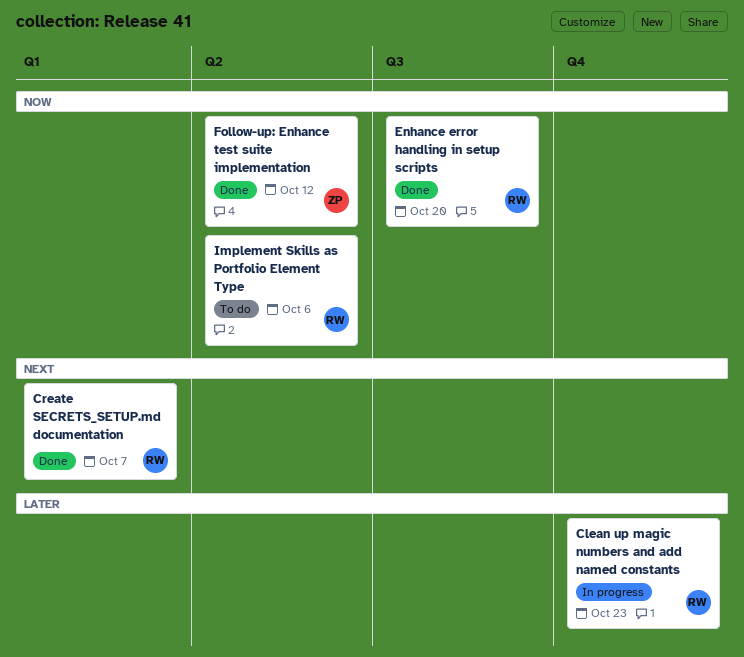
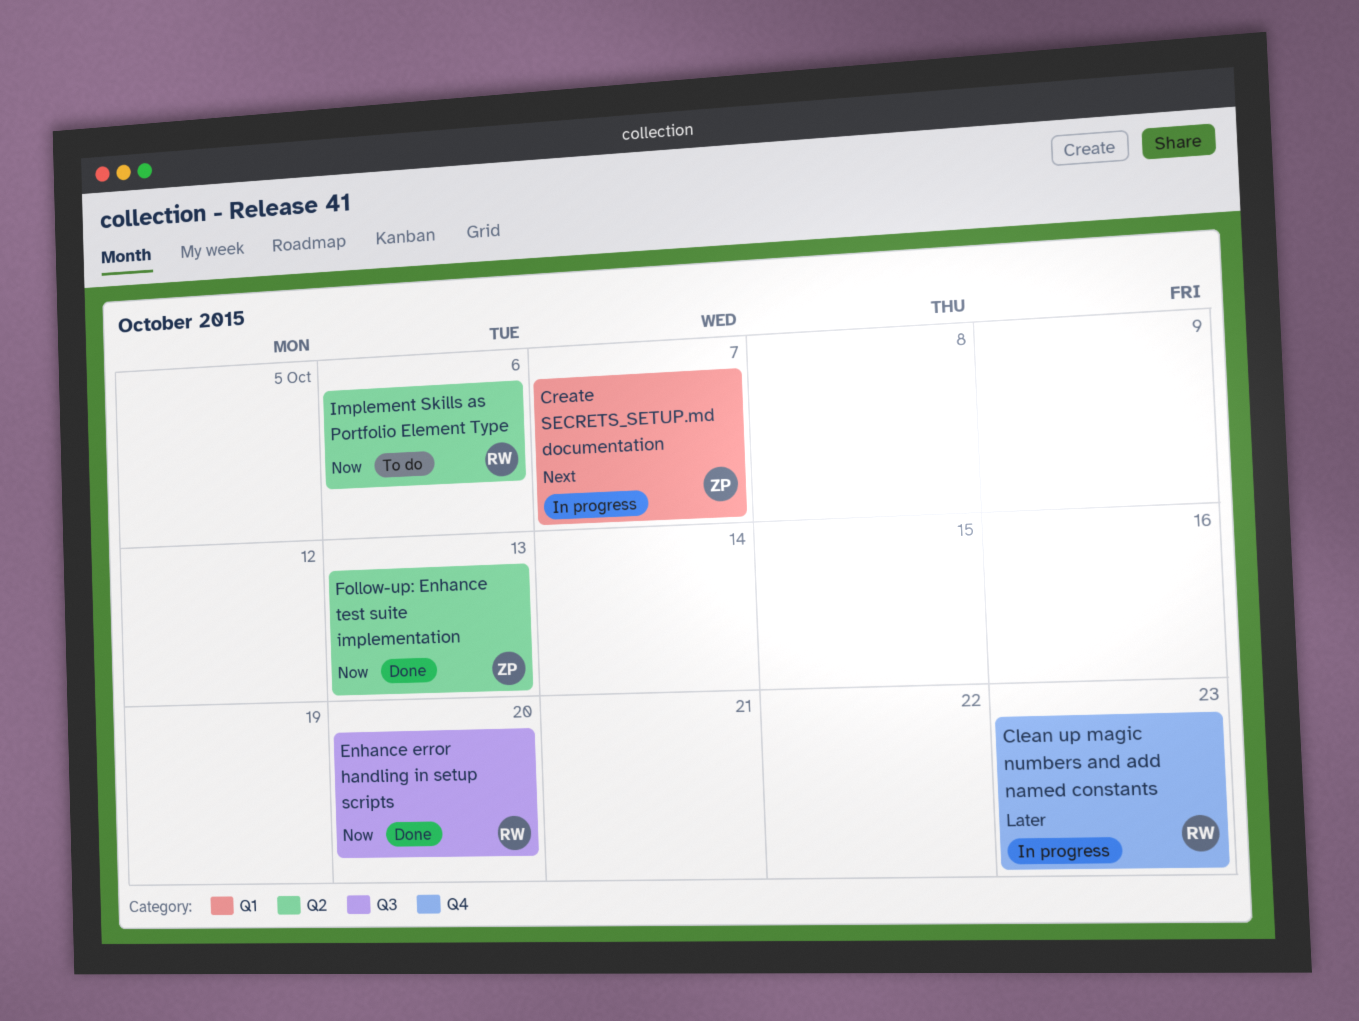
Create SECRETS_SETUP.md documentation, status: Done -> In progress
Create SECRETS_SETUP.md documentation, owner: RW -> ZP
Follow-up: Enhance test suite implementation, due: Oct 12 -> Oct 13

